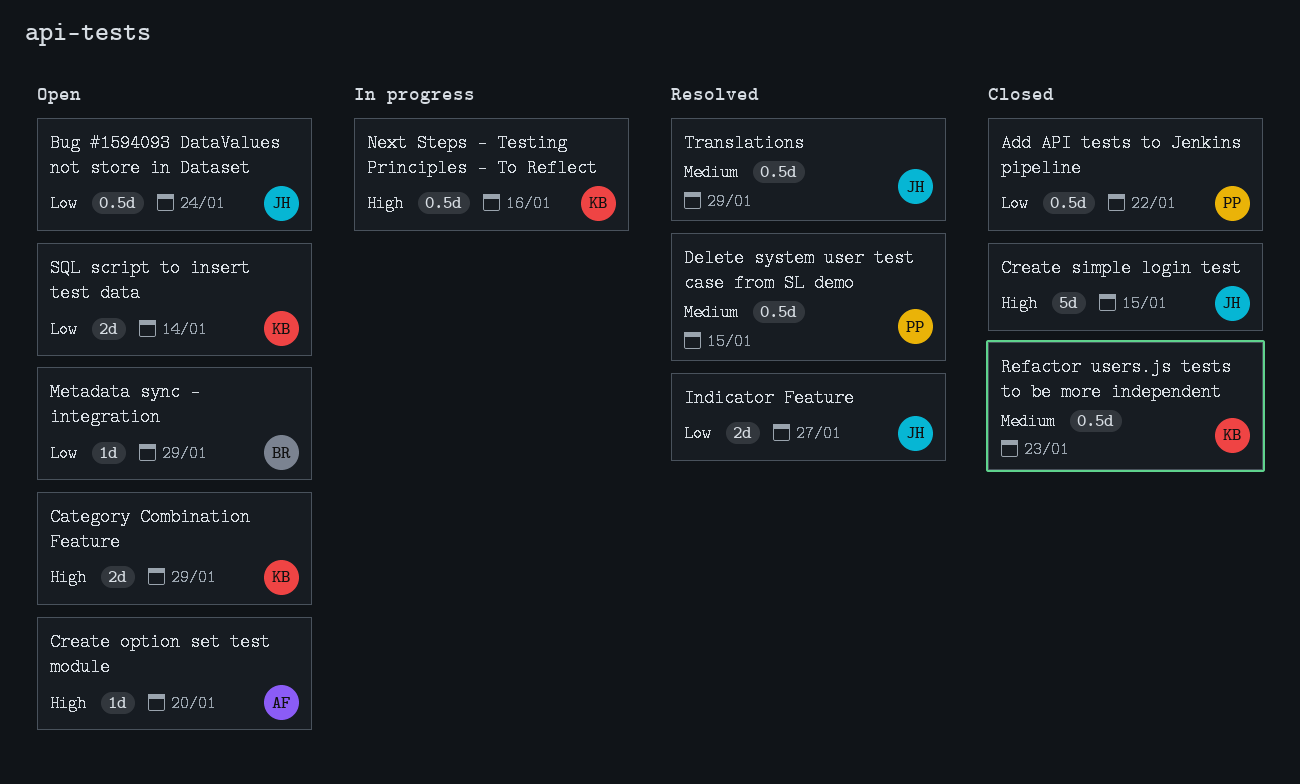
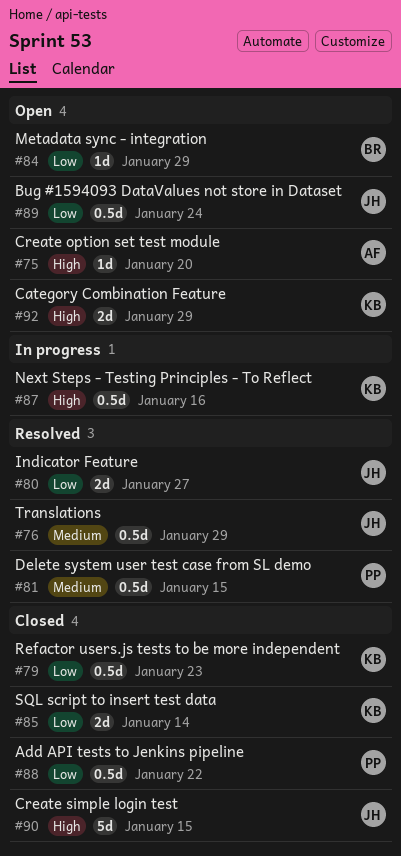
Refactor users.js tests to be more independent, priority: Medium -> Low
SQL script to insert test data, status: Open -> Closed

